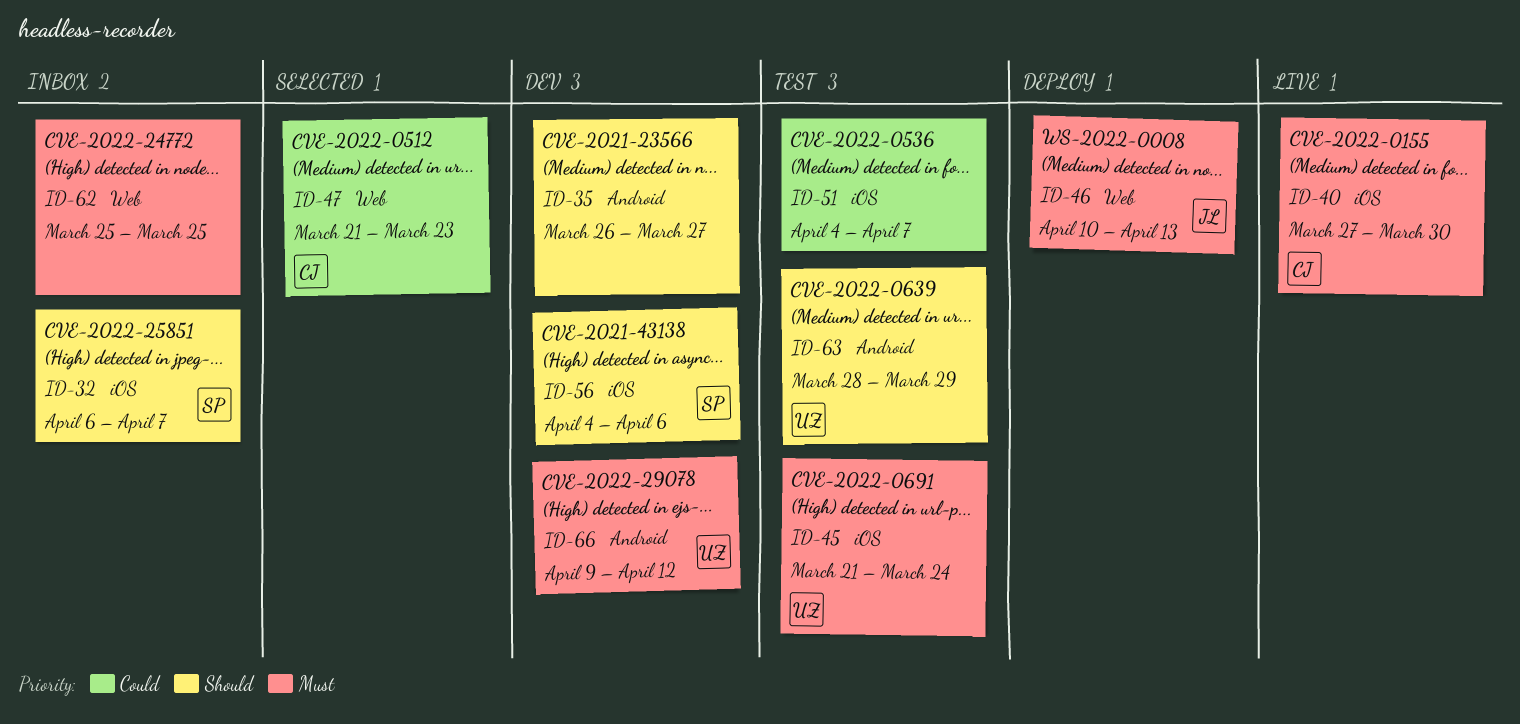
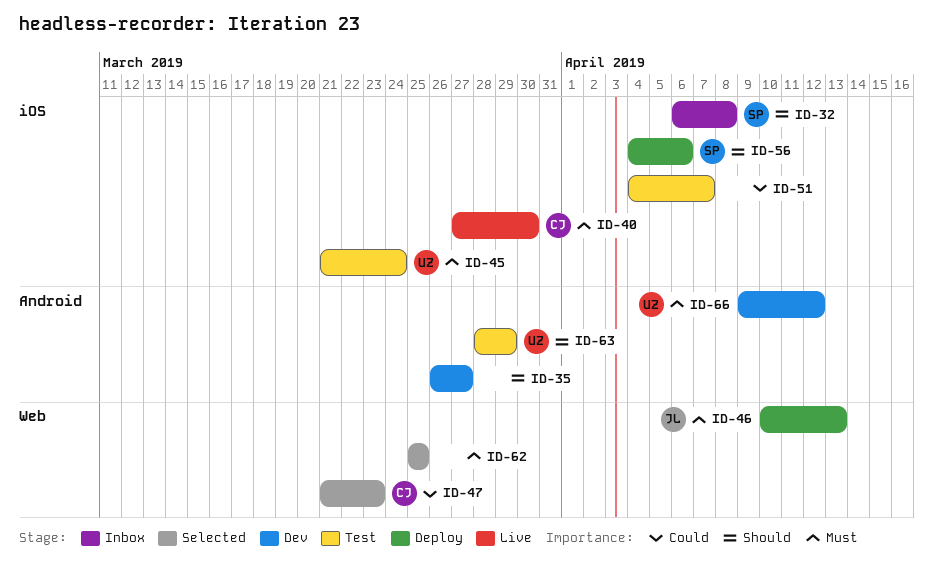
ID-32, due: Apr 7 -> Apr 8
ID-56, status: Dev -> Deploy
ID-62, status: Inbox -> Selected

